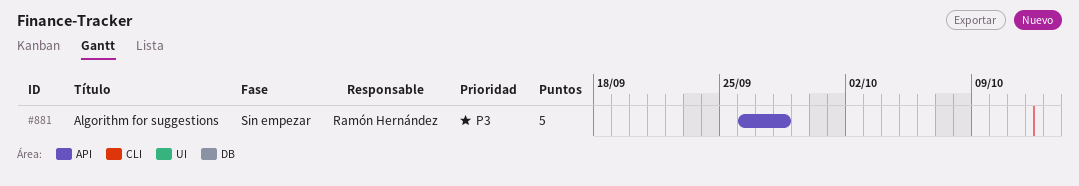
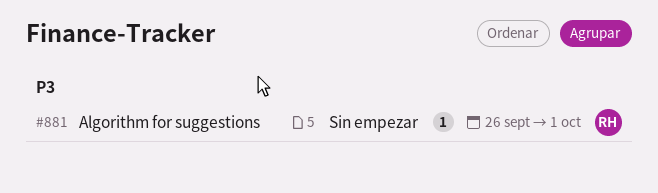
#881, estimate: 5 -> 1
#881, due: Sep 28 -> Oct 1

